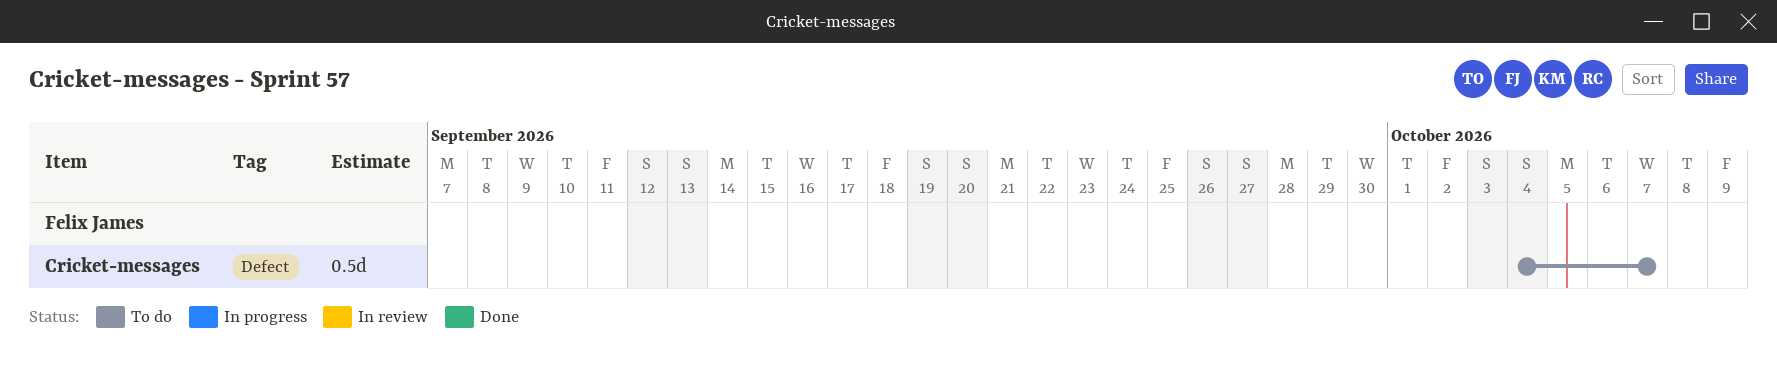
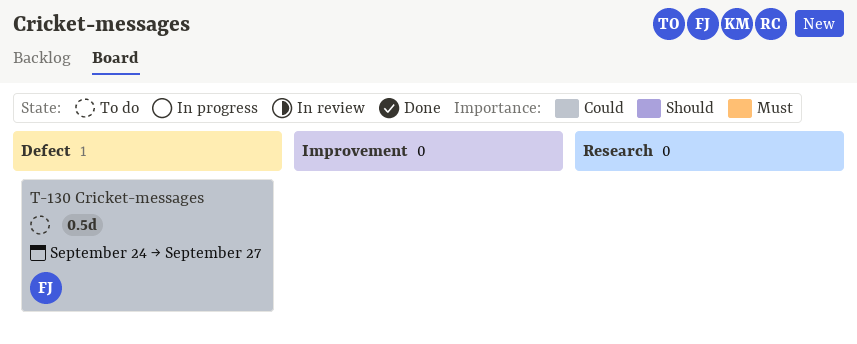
Cricket-messages, start: Oct 4 -> Sep 24
Cricket-messages, due: Oct 7 -> Sep 27

